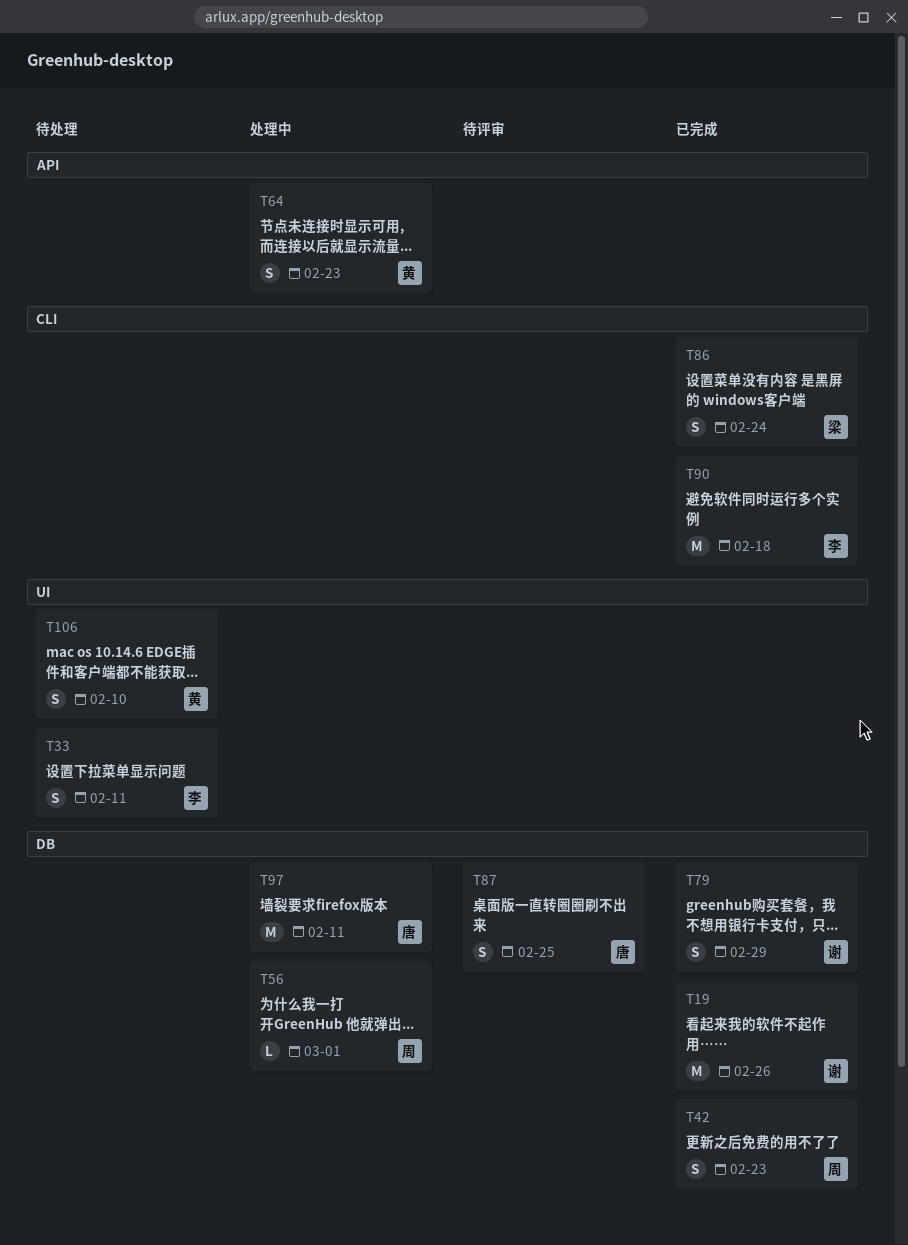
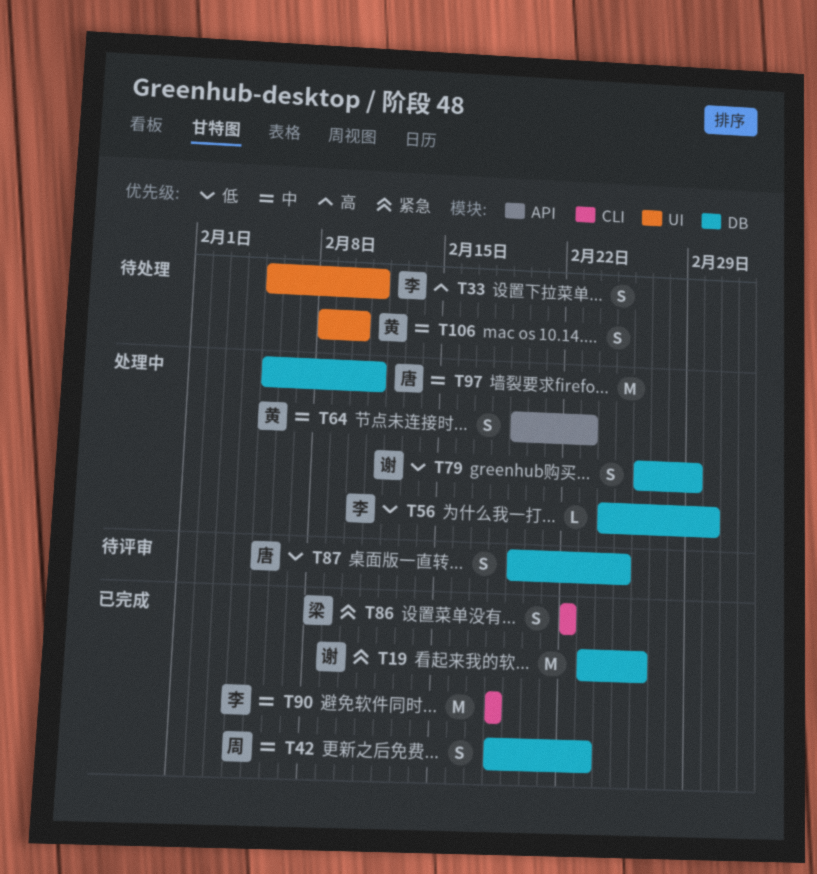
T56, owner: 周 -> 李
T79, status: 已完成 -> 处理中
T86, due: Feb 24 -> Feb 22

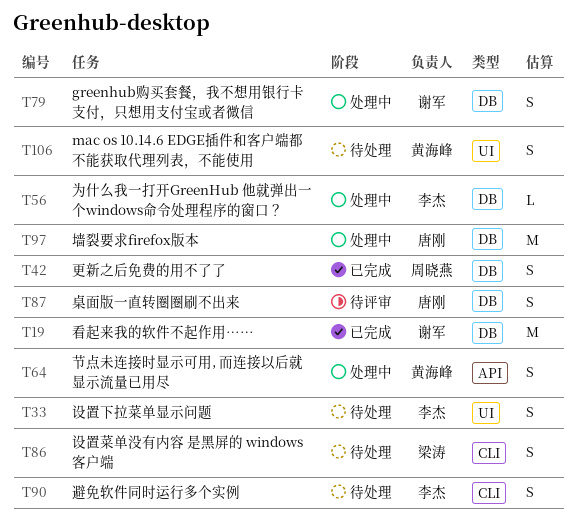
T86, status: 已完成 -> 待处理
T90, status: 已完成 -> 待处理
T90, estimate: M -> S

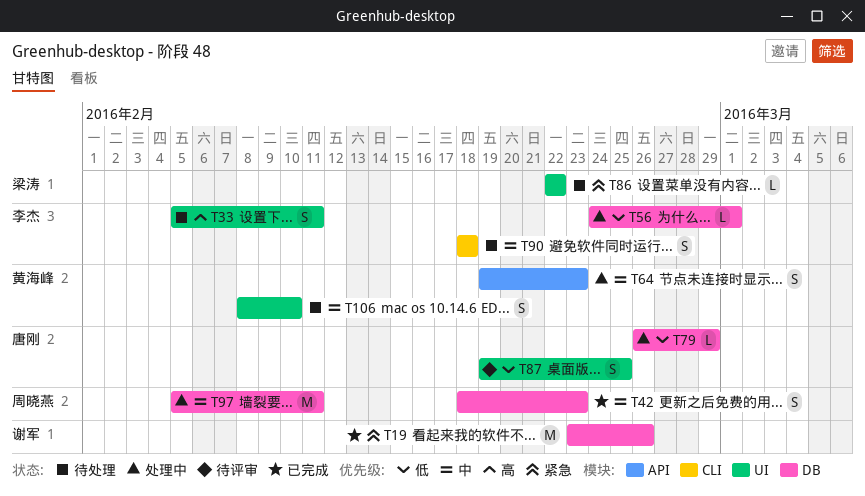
T79, owner: 谢军 -> 唐刚
T79, estimate: S -> L
T86, label: CLI -> UI
T86, estimate: S -> L
T87, label: DB -> UI
T97, owner: 唐刚 -> 周晓燕

